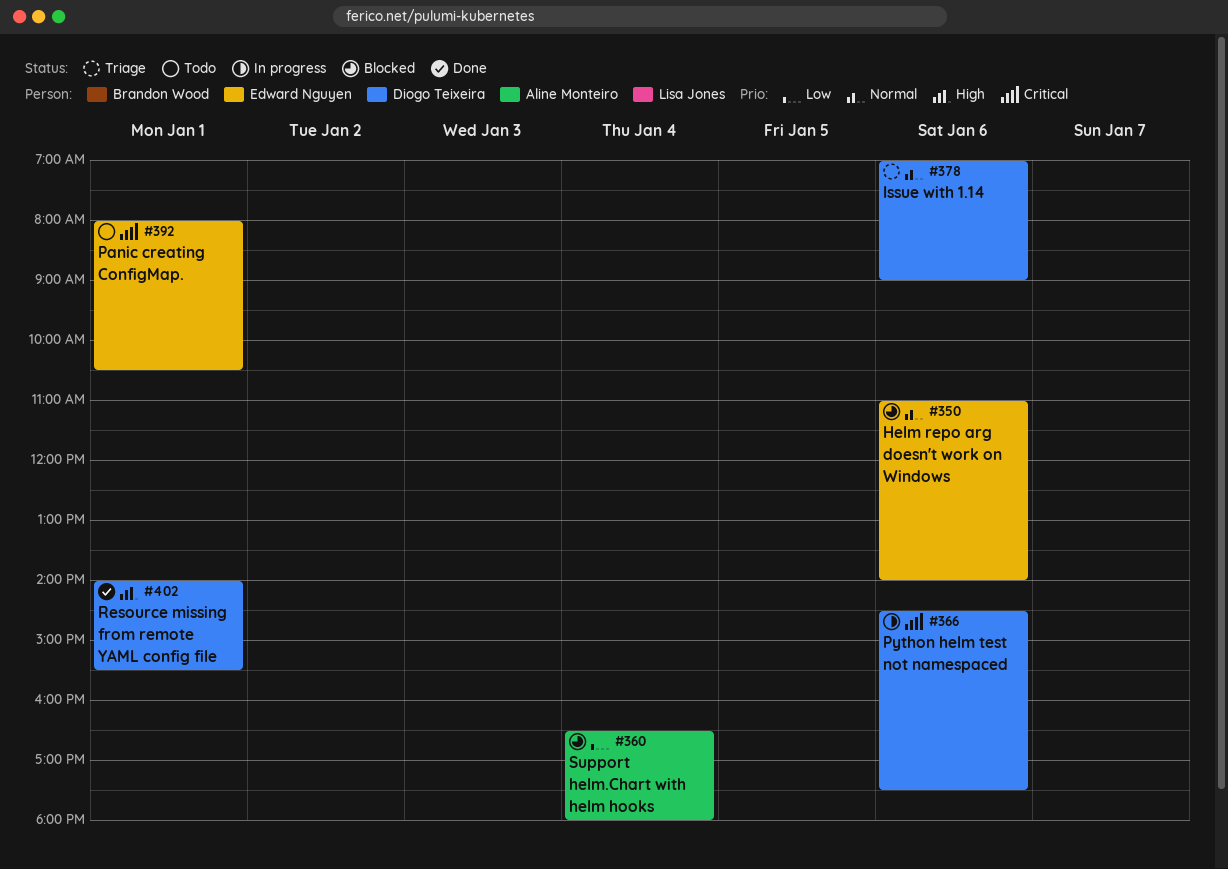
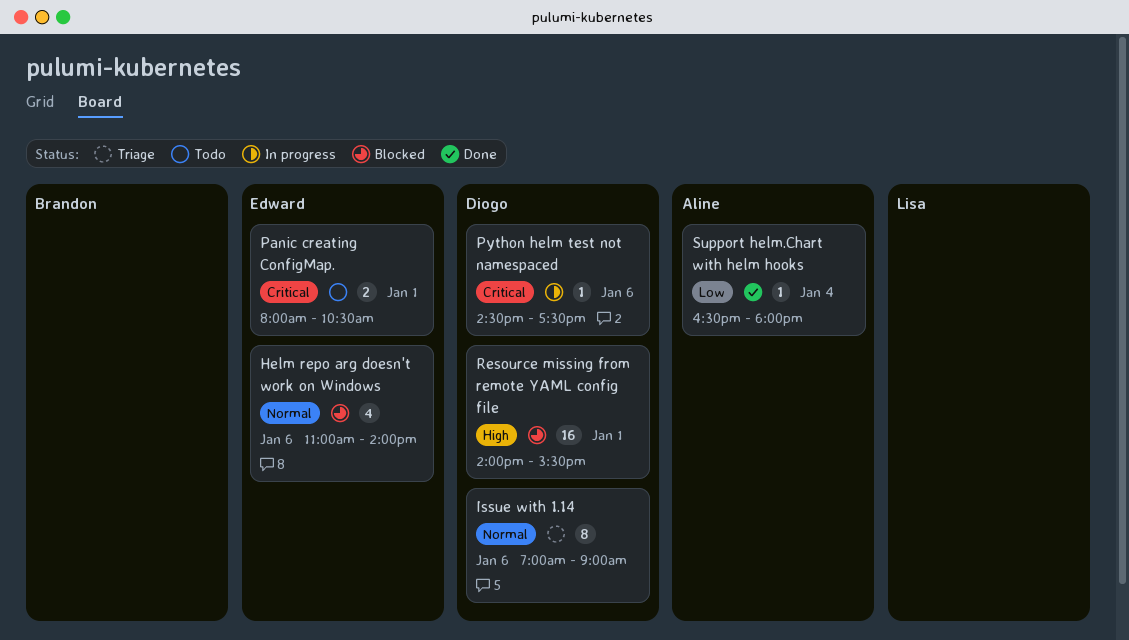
Resource missing from remote YAML config file, status: Done -> Blocked
Support helm.Chart with helm hooks, status: Blocked -> Done

